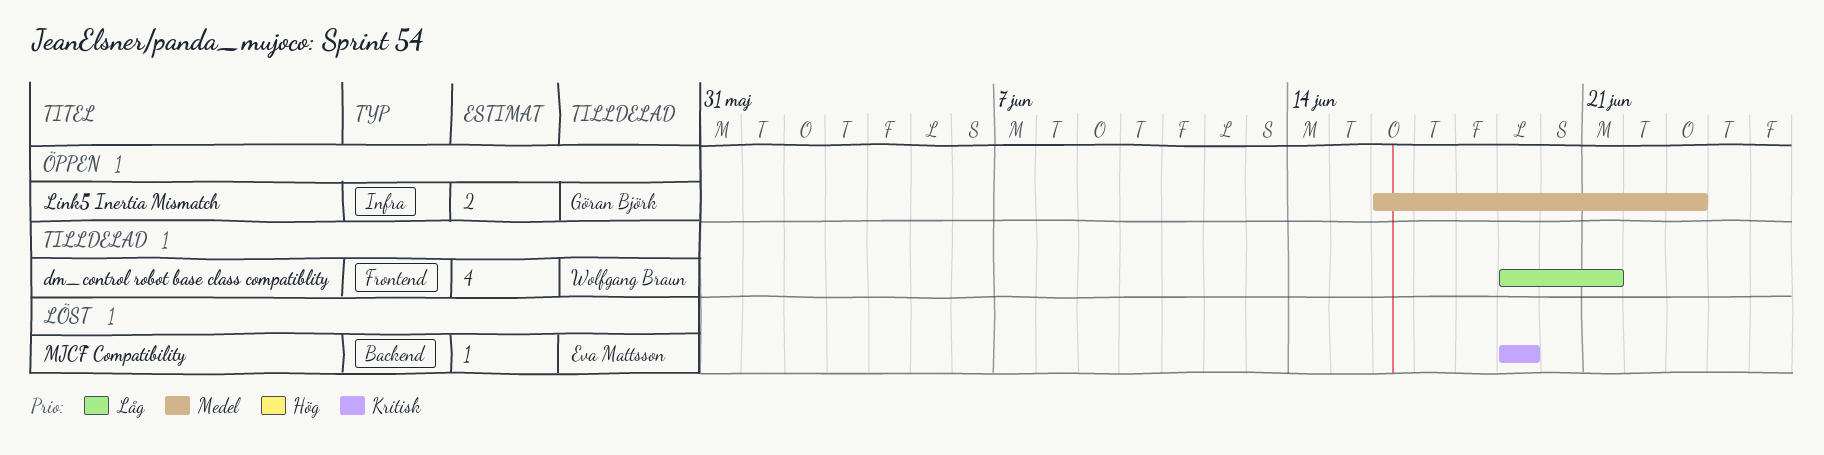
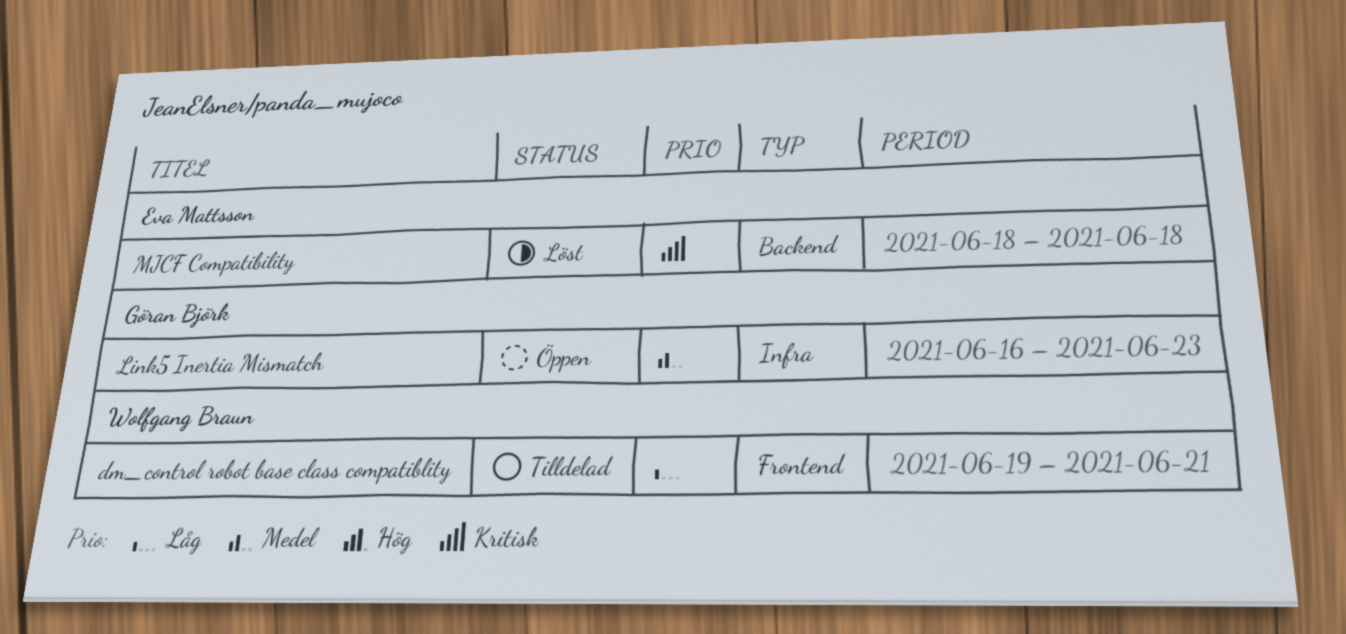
MJCF Compatibility, start: Jun 19 -> Jun 18
MJCF Compatibility, due: Jun 19 -> Jun 18

